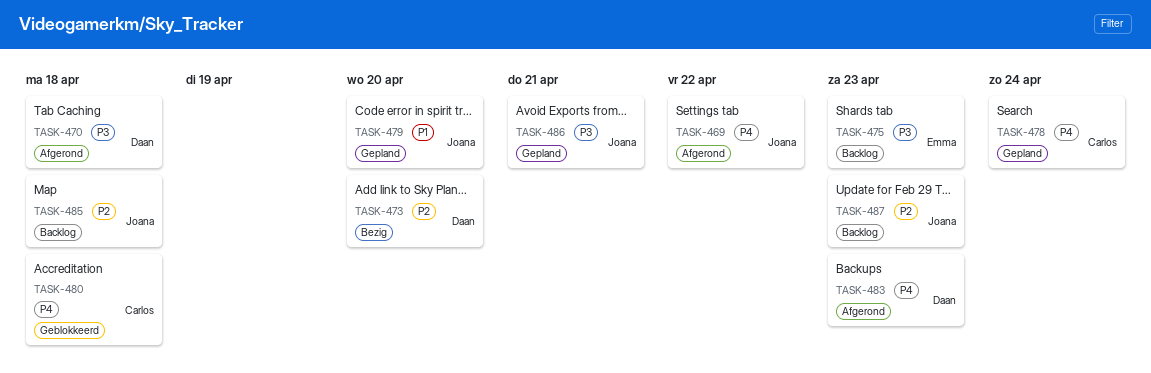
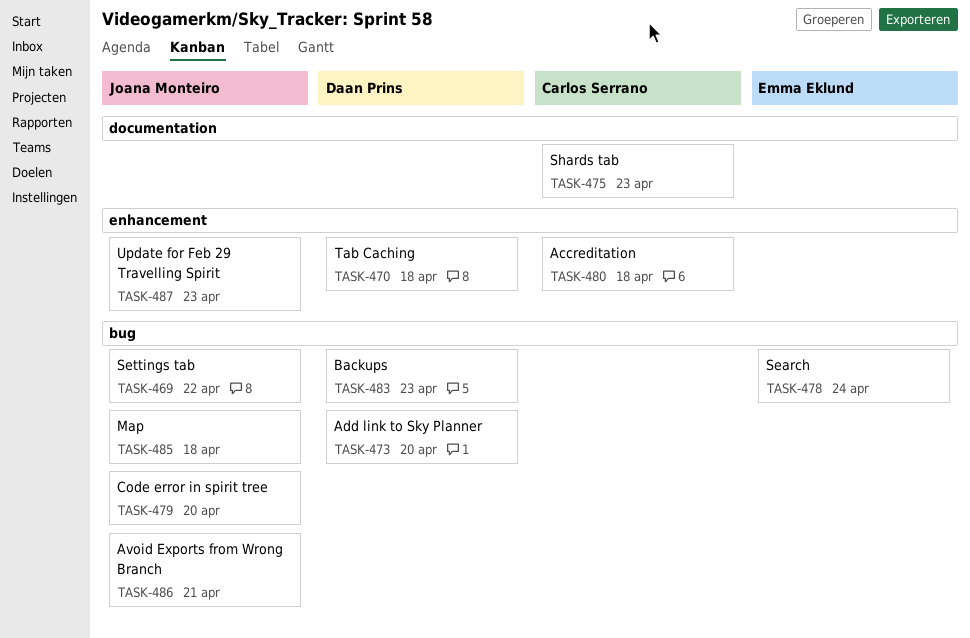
TASK-475, owner: Emma Eklund -> Carlos Serrano
TASK-478, owner: Carlos Serrano -> Emma Eklund

